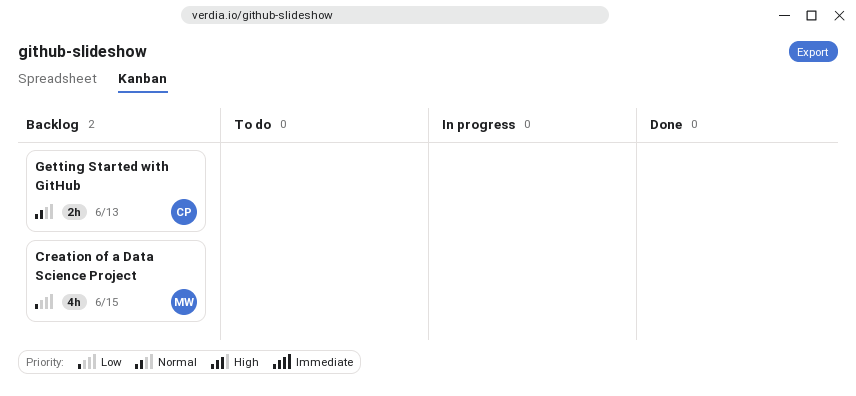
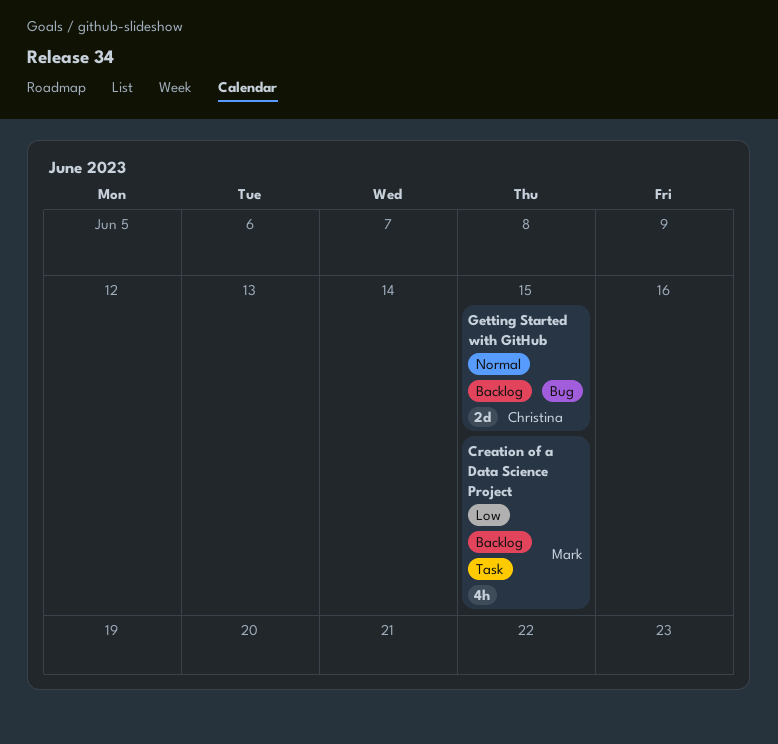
Getting Started with GitHub, estimate: 2h -> 2d
Getting Started with GitHub, due: Jun 13 -> Jun 15

